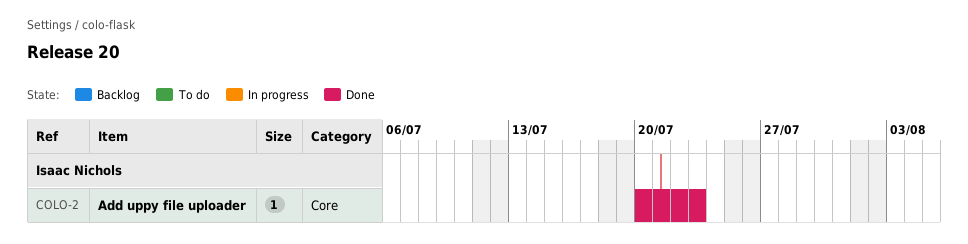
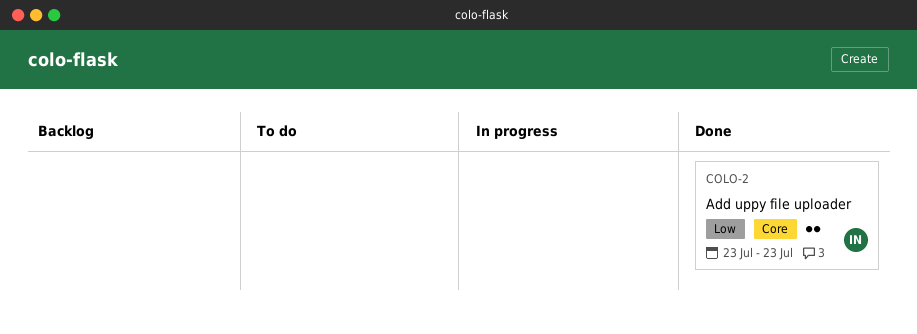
COLO-2, estimate: 1 -> 2
COLO-2, start: Jul 20 -> Jul 23

